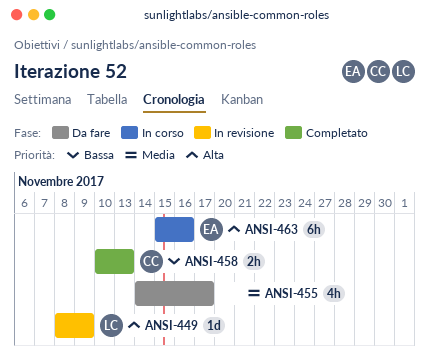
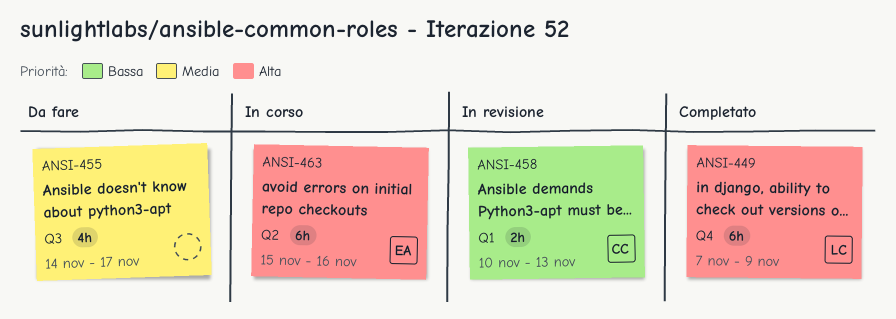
ANSI-449, status: In revisione -> Completato
ANSI-449, estimate: 1d -> 6h
ANSI-449, start: Nov 8 -> Nov 7
ANSI-458, status: Completato -> In revisione

